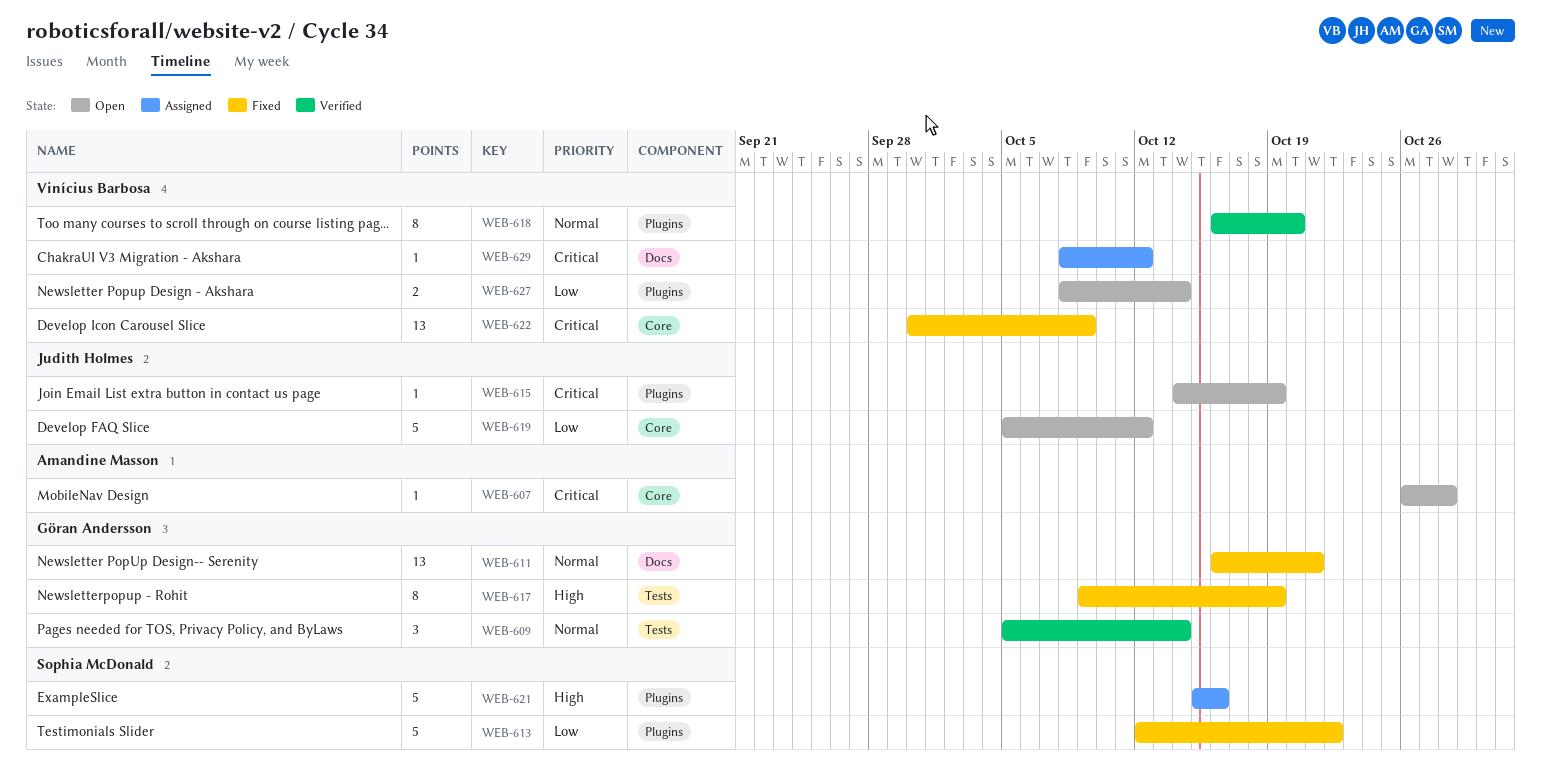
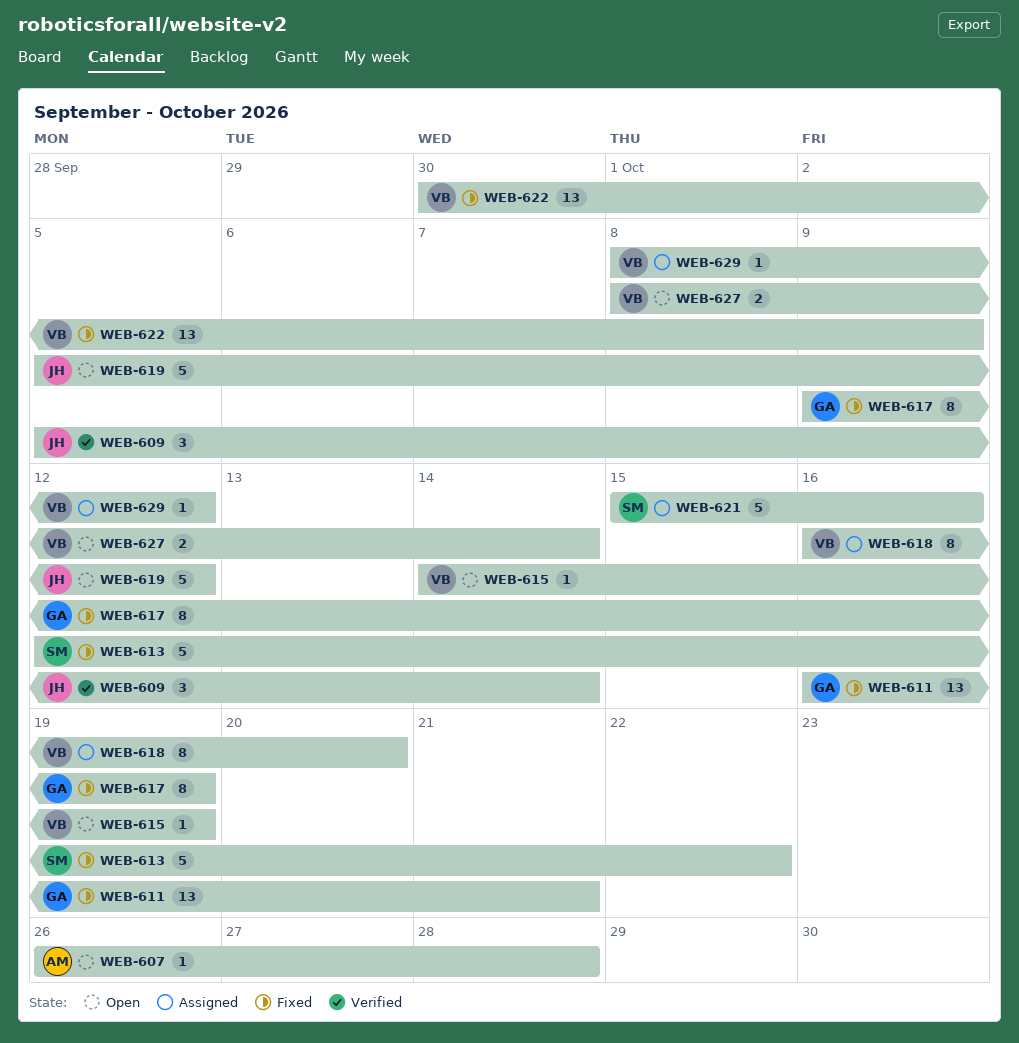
WEB-609, owner: Göran Andersson -> Judith Holmes
WEB-615, owner: Judith Holmes -> Vinícius Barbosa
WEB-618, status: Verified -> Assigned

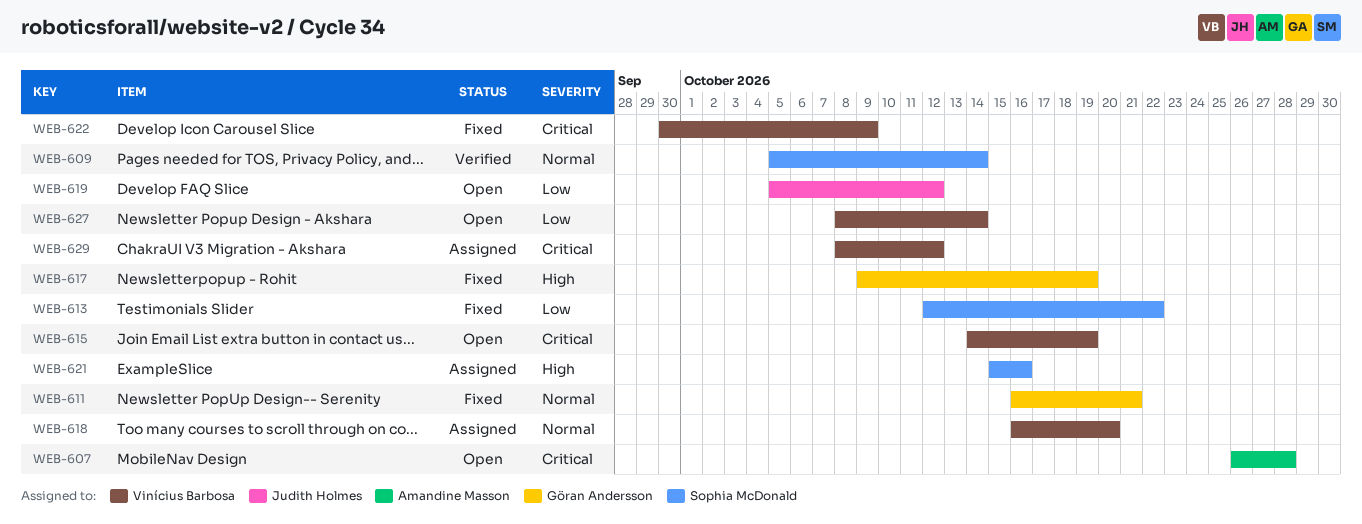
WEB-609, owner: Judith Holmes -> Sophia McDonald

